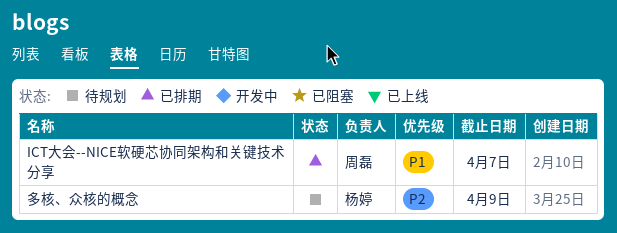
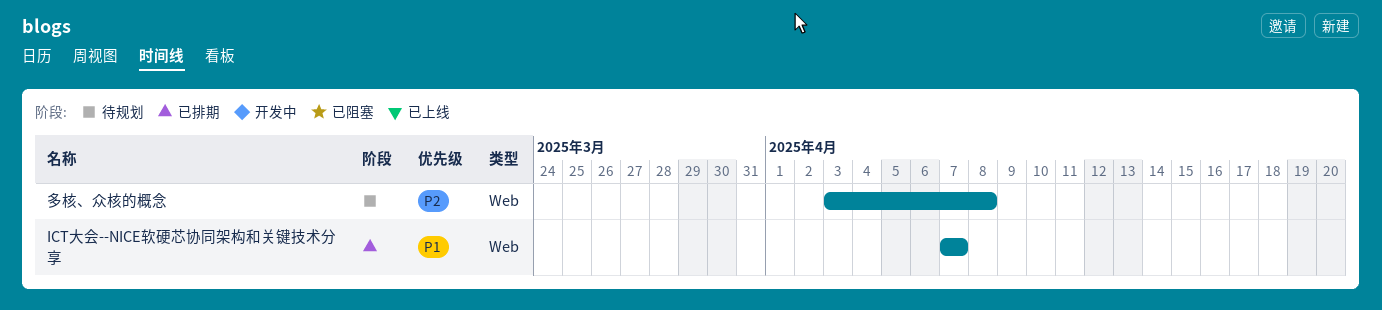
多核、众核的概念, due: Apr 9 -> Apr 8

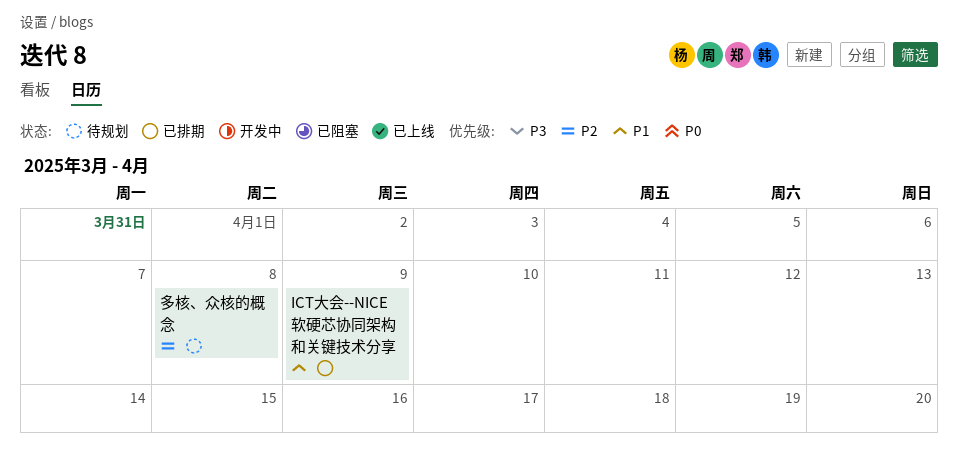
ICT大会--NICE软硬芯协同架构和关键技术分享, due: Apr 7 -> Apr 9

